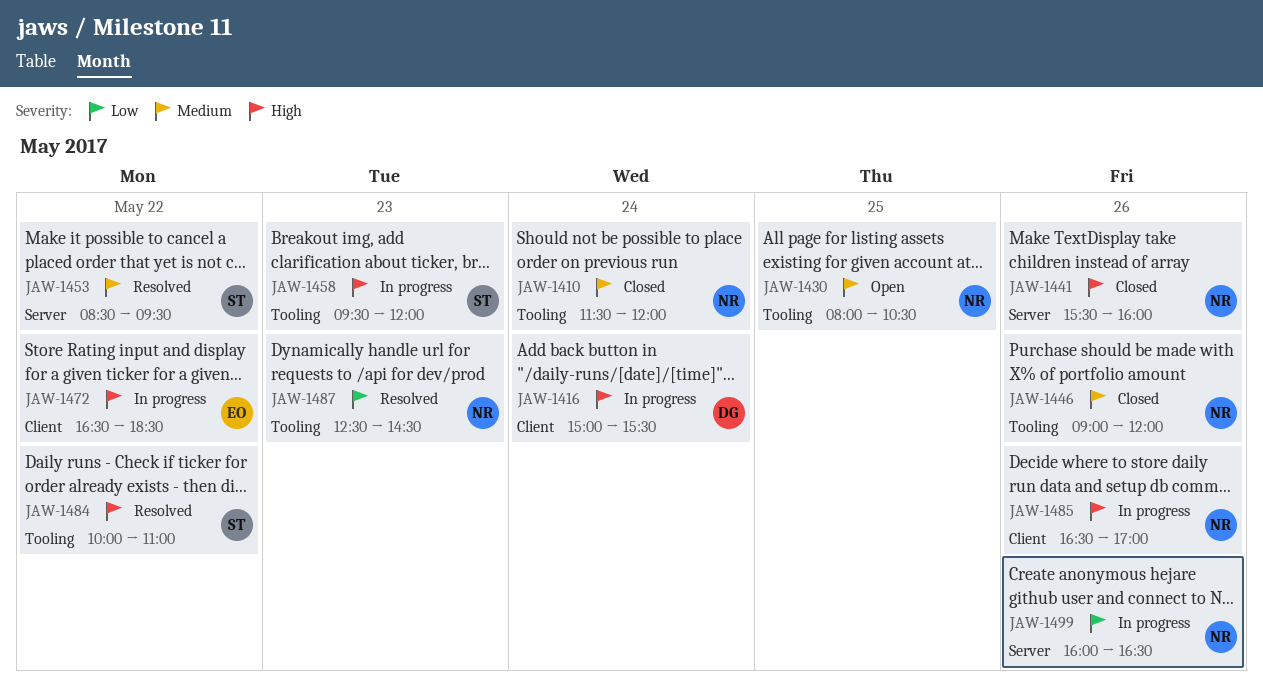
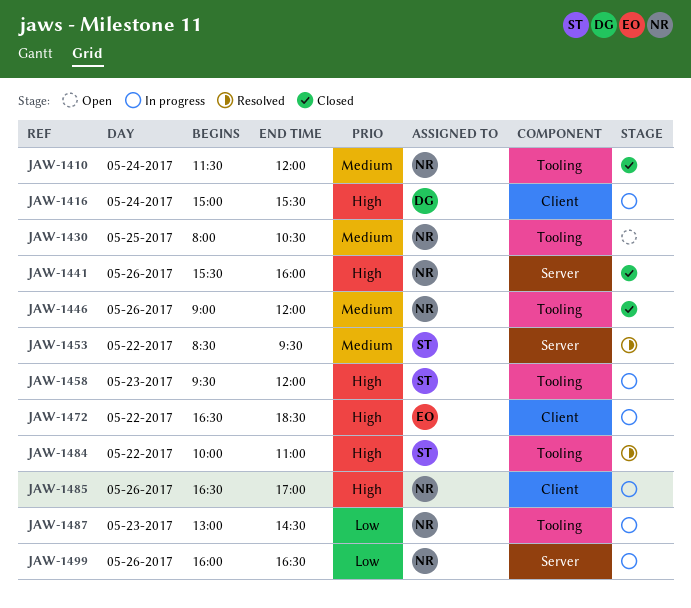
JAW-1487, status: Resolved -> In progress
JAW-1487, begins: 12:30 -> 13:00

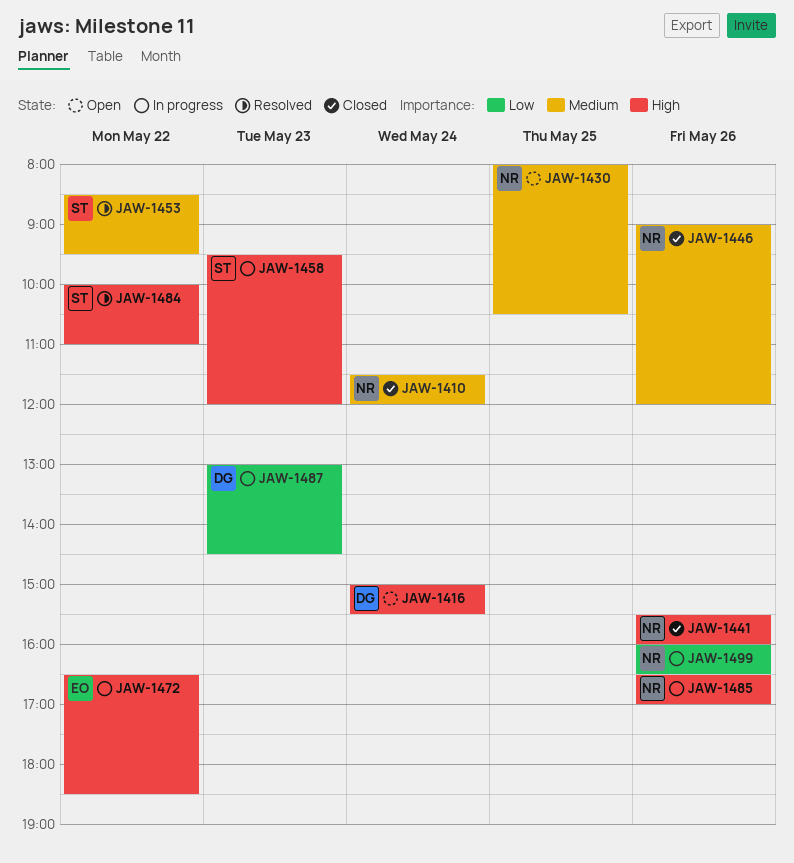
JAW-1416, status: In progress -> Open
JAW-1487, owner: NR -> DG

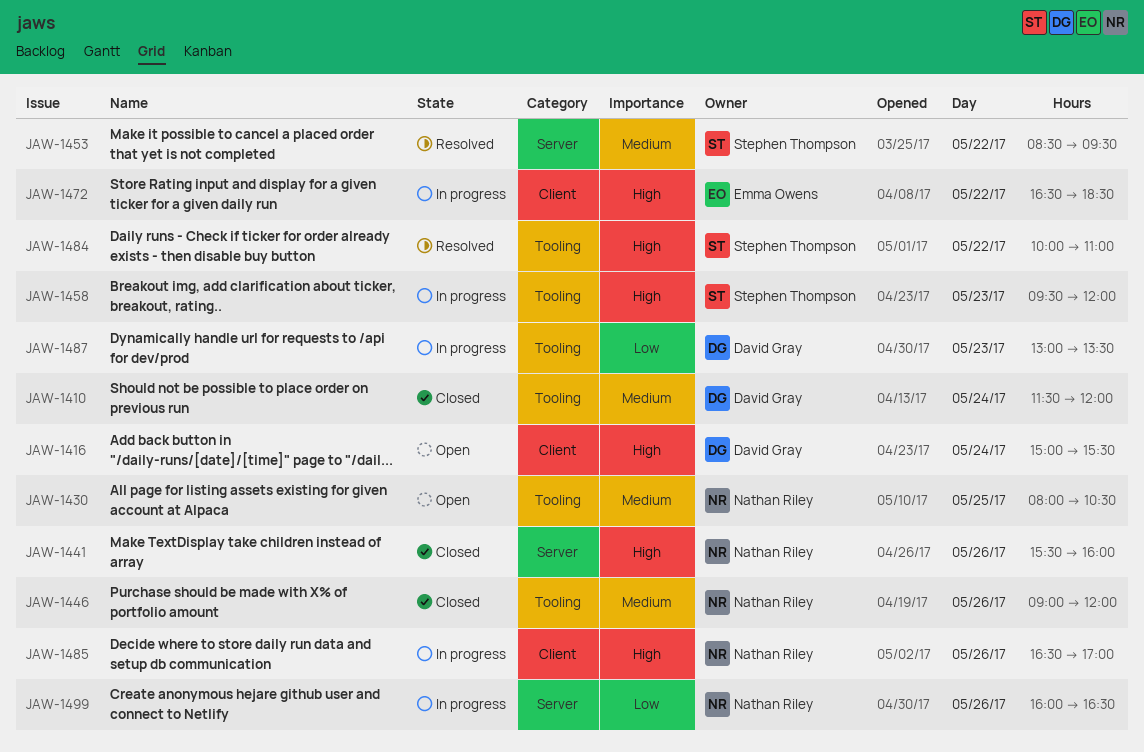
JAW-1410, owner: Nathan Riley -> David Gray
JAW-1487, ends: 14:30 -> 13:30

